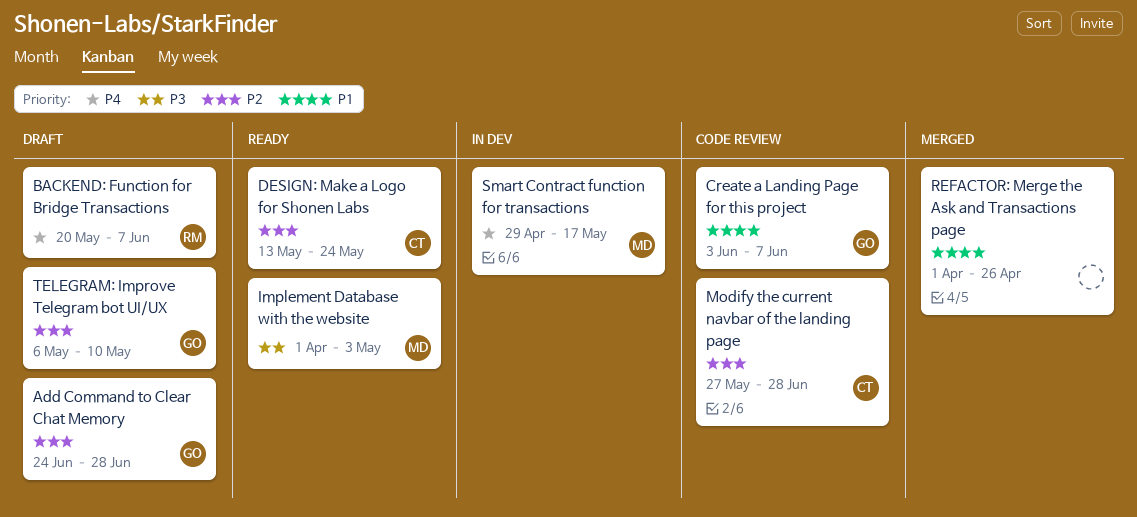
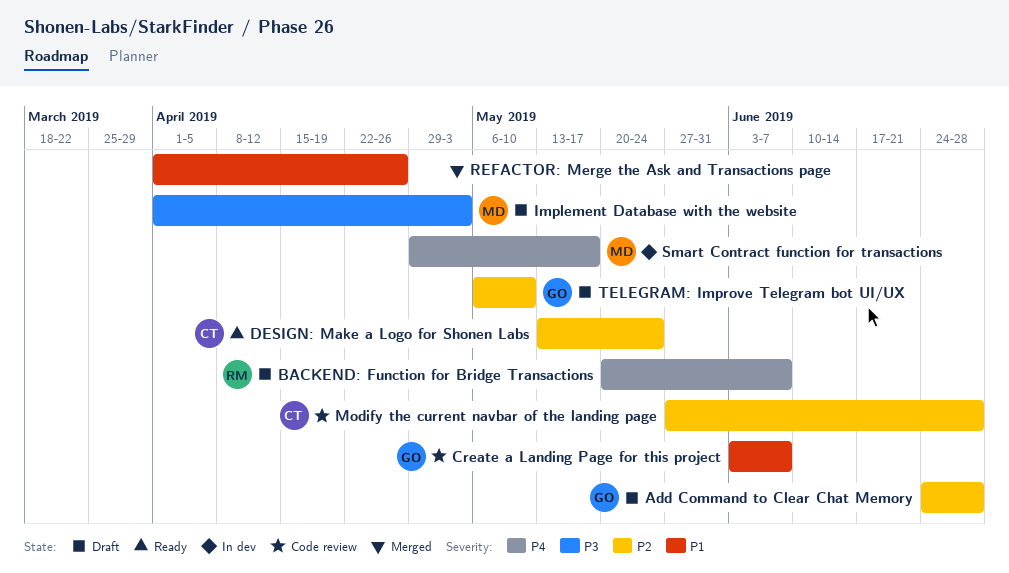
Implement Database with the website, status: Ready -> Draft

